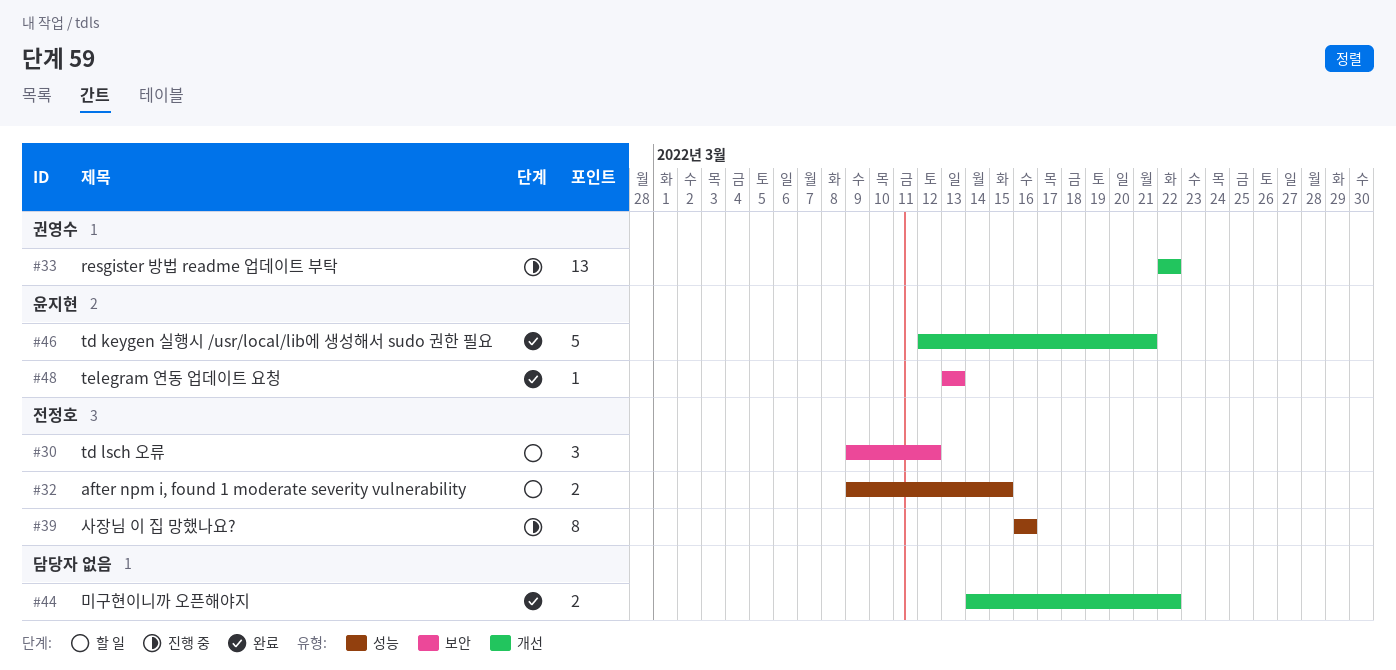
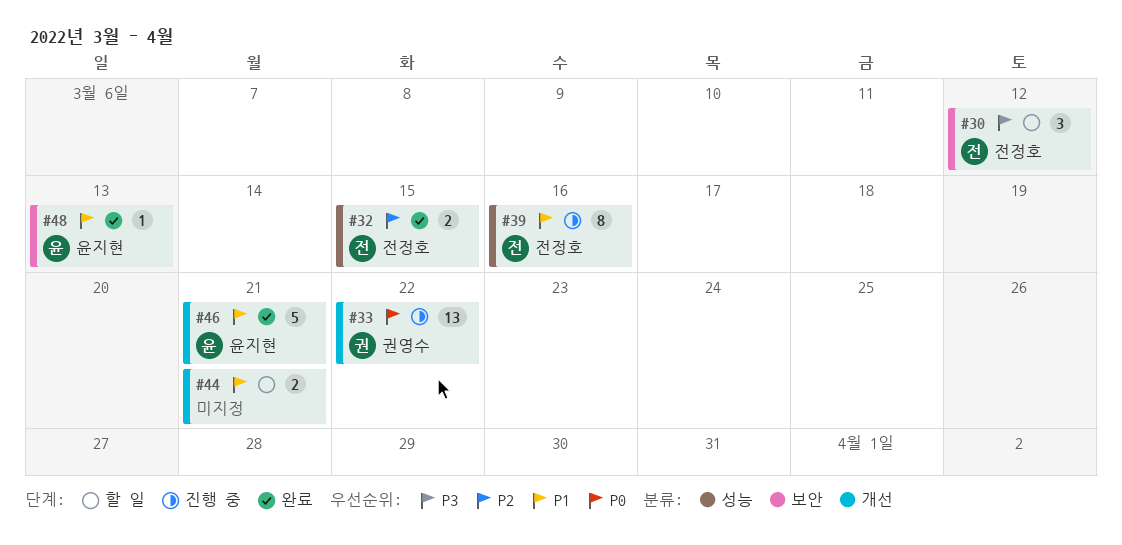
#32, status: 할 일 -> 완료
#44, status: 완료 -> 할 일
#44, due: Mar 22 -> Mar 21

